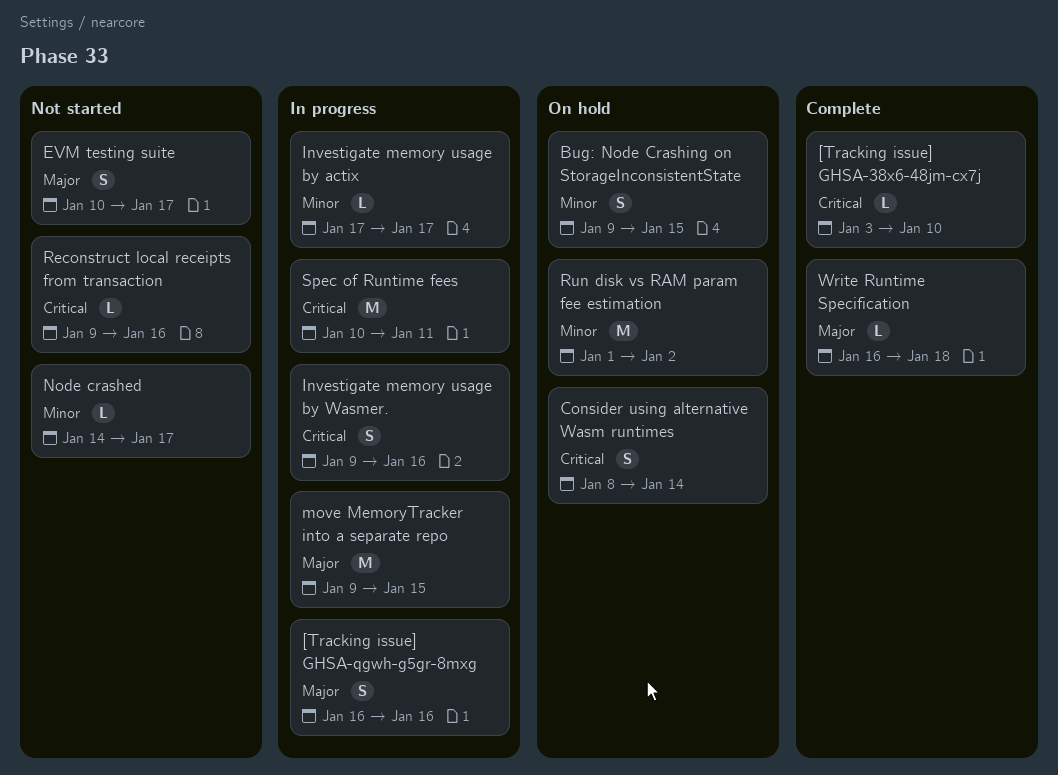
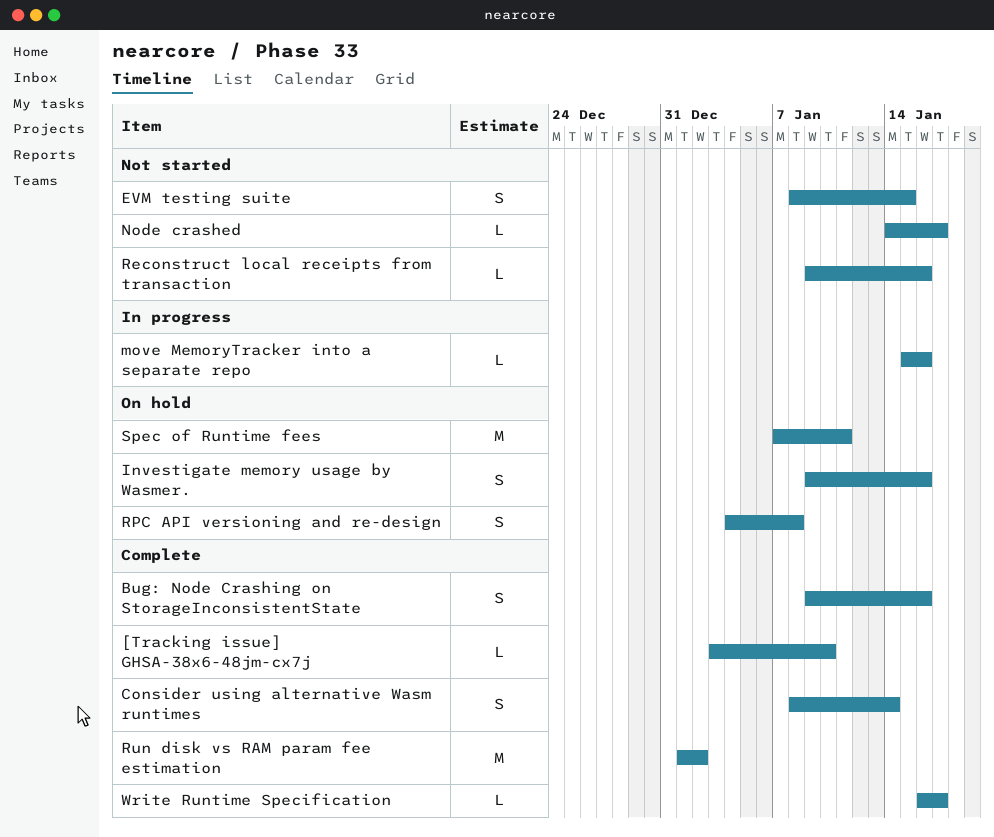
[Tracking issue] GHSA-qgwh-g5gr-8mxg: present -> none
Bug: Node Crashing on StorageInconsistentState, status: On hold -> Complete
Bug: Node Crashing on StorageInconsistentState, due: Jan 15 -> Jan 16
Consider using alternative Wasm runtimes, status: On hold -> Complete
EVM testing suite, start: Jan 10 -> Jan 8
EVM testing suite, due: Jan 17 -> Jan 15
Investigate memory usage by actix: present -> none
Investigate memory usage by Wasmer., status: In progress -> On hold
move MemoryTracker into a separate repo, estimate: M -> L
move MemoryTracker into a separate repo, start: Jan 9 -> Jan 15
move MemoryTracker into a separate repo, due: Jan 15 -> Jan 16
RPC API versioning and re-design: none -> present
Run disk vs RAM param fee estimation, status: On hold -> Complete
Spec of Runtime fees, status: In progress -> On hold
Spec of Runtime fees, start: Jan 10 -> Jan 7
Write Runtime Specification, due: Jan 18 -> Jan 17

